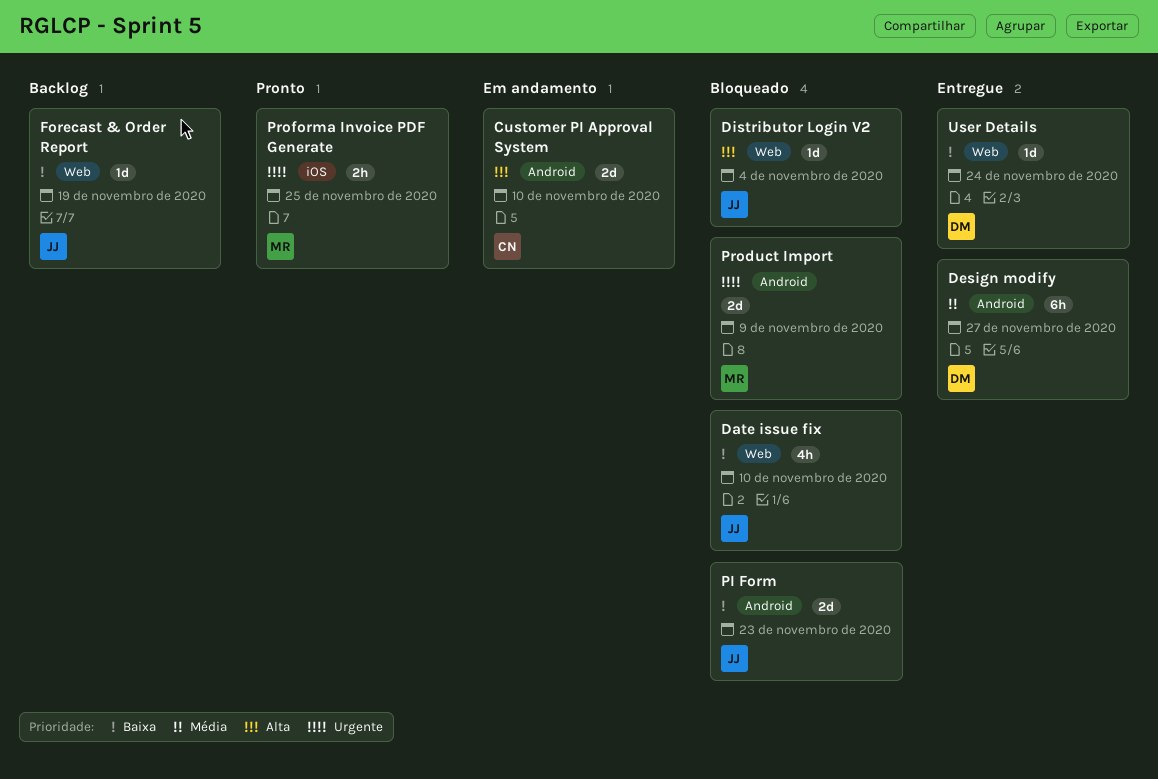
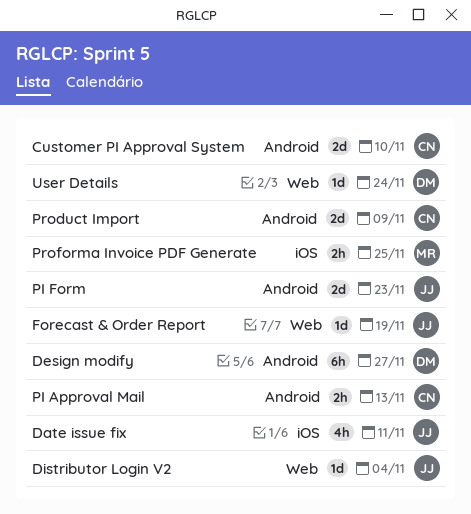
Date issue fix, label: Web -> iOS
Date issue fix, due: Nov 10 -> Nov 11
PI Approval Mail: none -> present
Product Import, owner: MR -> CN

